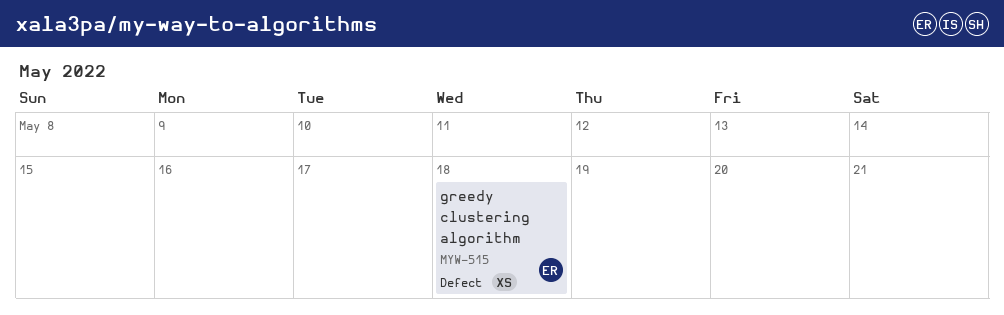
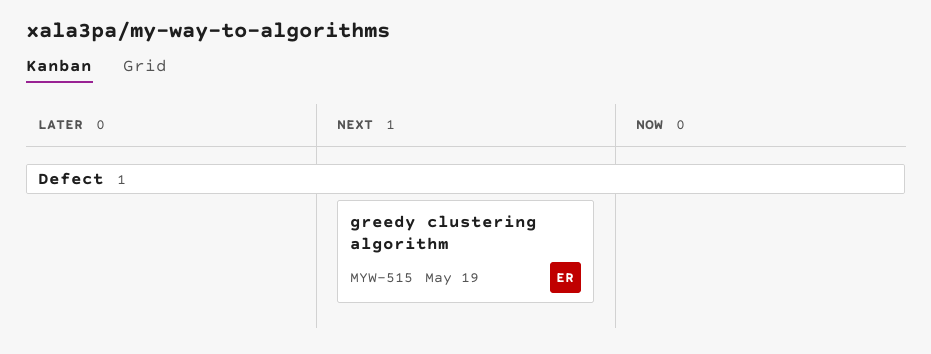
MYW-515, due: May 18 -> May 19

